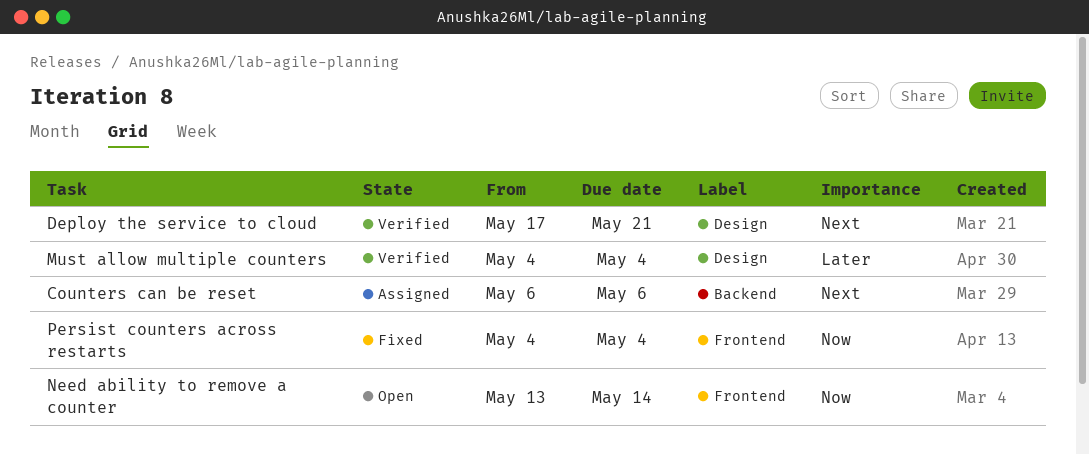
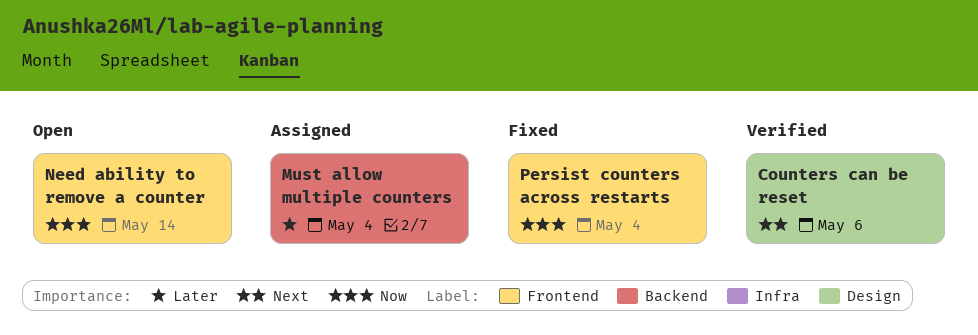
Counters can be reset, status: Assigned -> Verified
Counters can be reset, label: Backend -> Design
Deploy the service to cloud: present -> none
Must allow multiple counters, status: Verified -> Assigned
Must allow multiple counters, label: Design -> Backend

